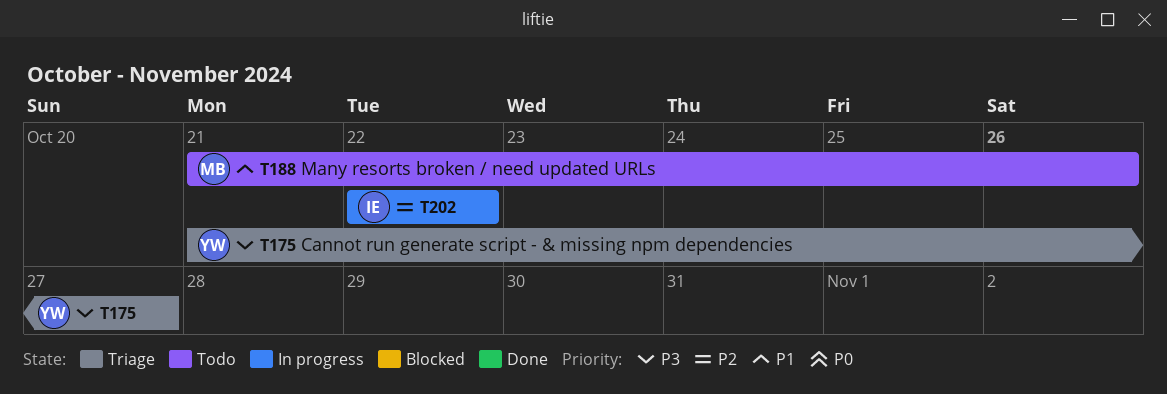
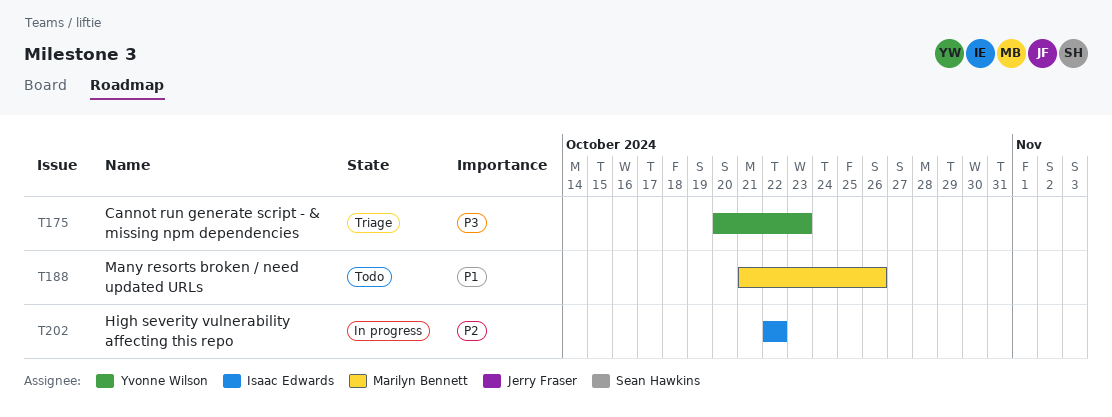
T175, start: Oct 21 -> Oct 20
T175, due: Oct 27 -> Oct 23

